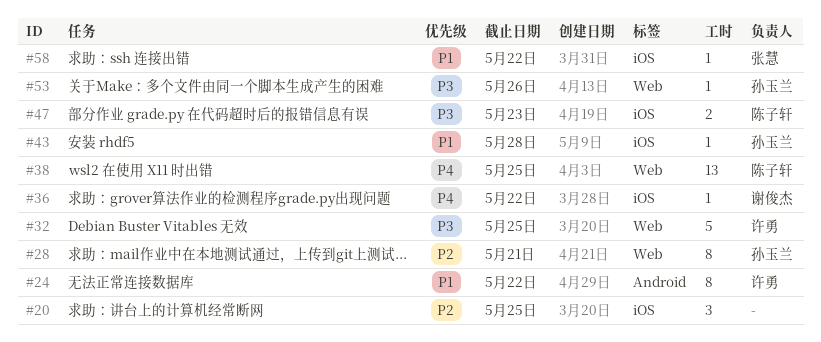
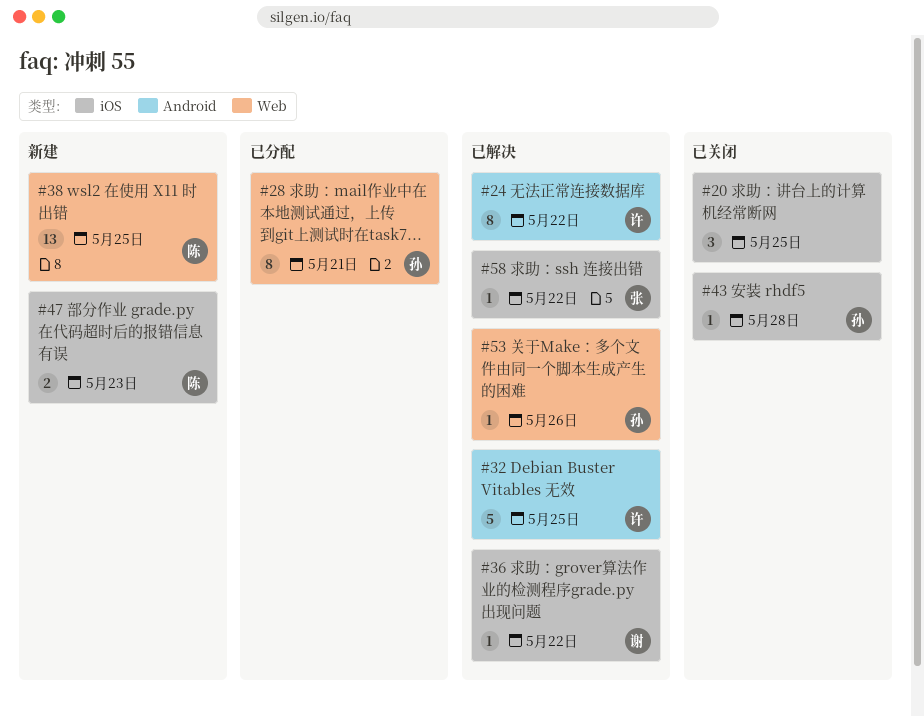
#32, label: Web -> Android

